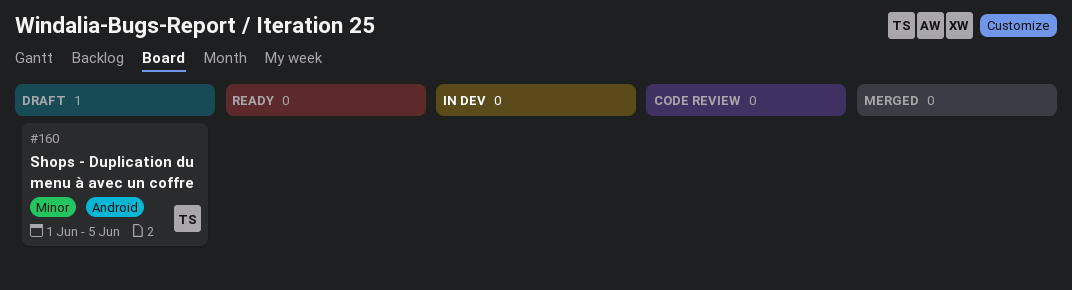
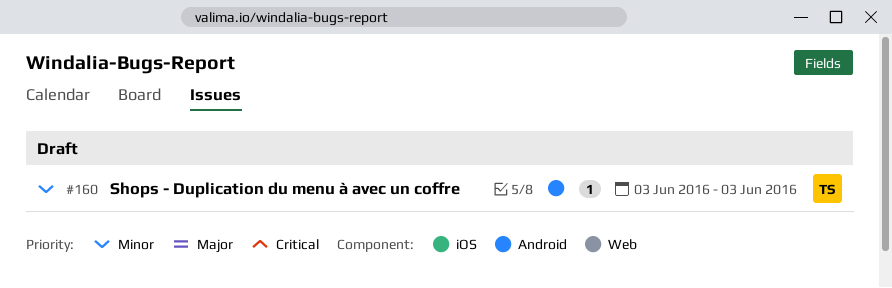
#160, start: Jun 1 -> Jun 3
#160, due: Jun 5 -> Jun 3

